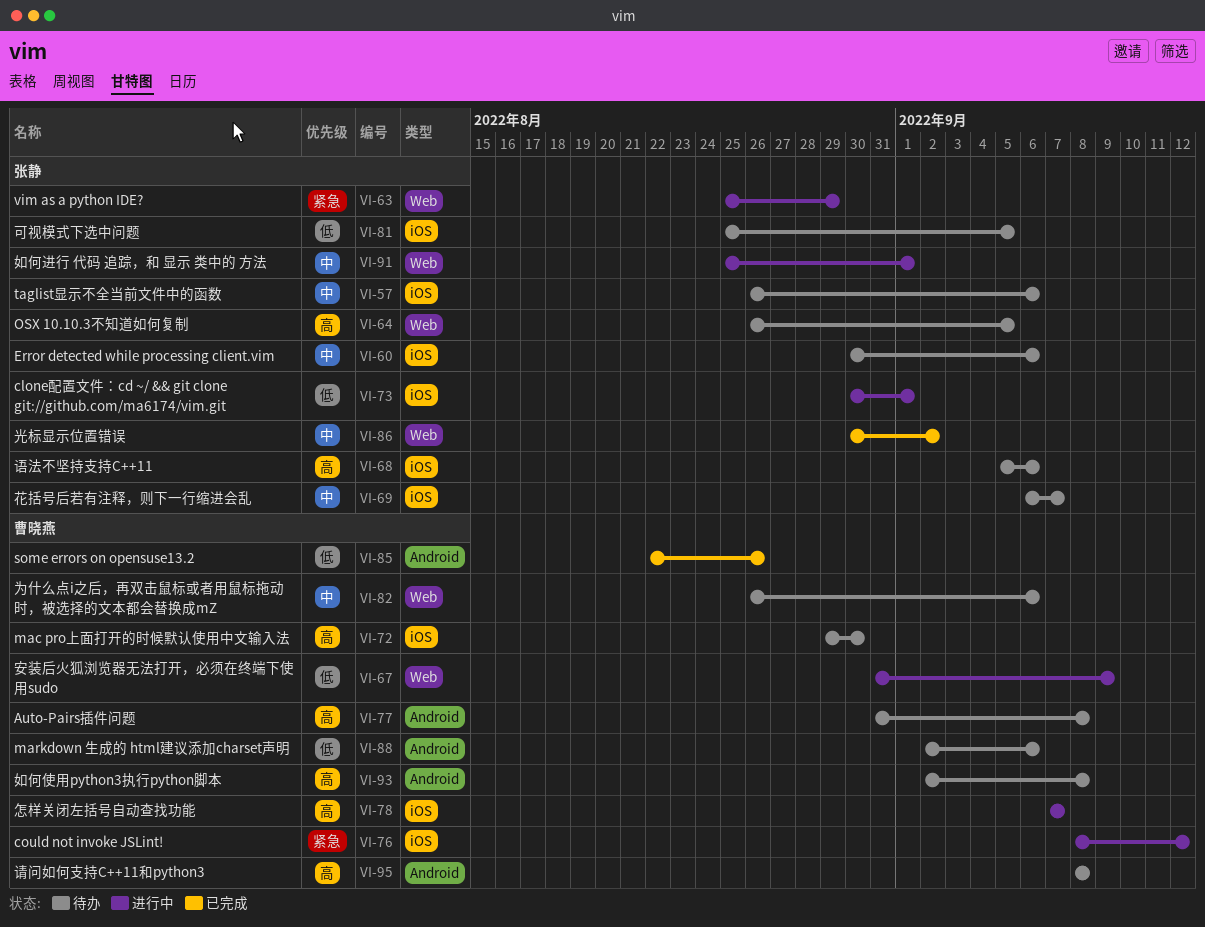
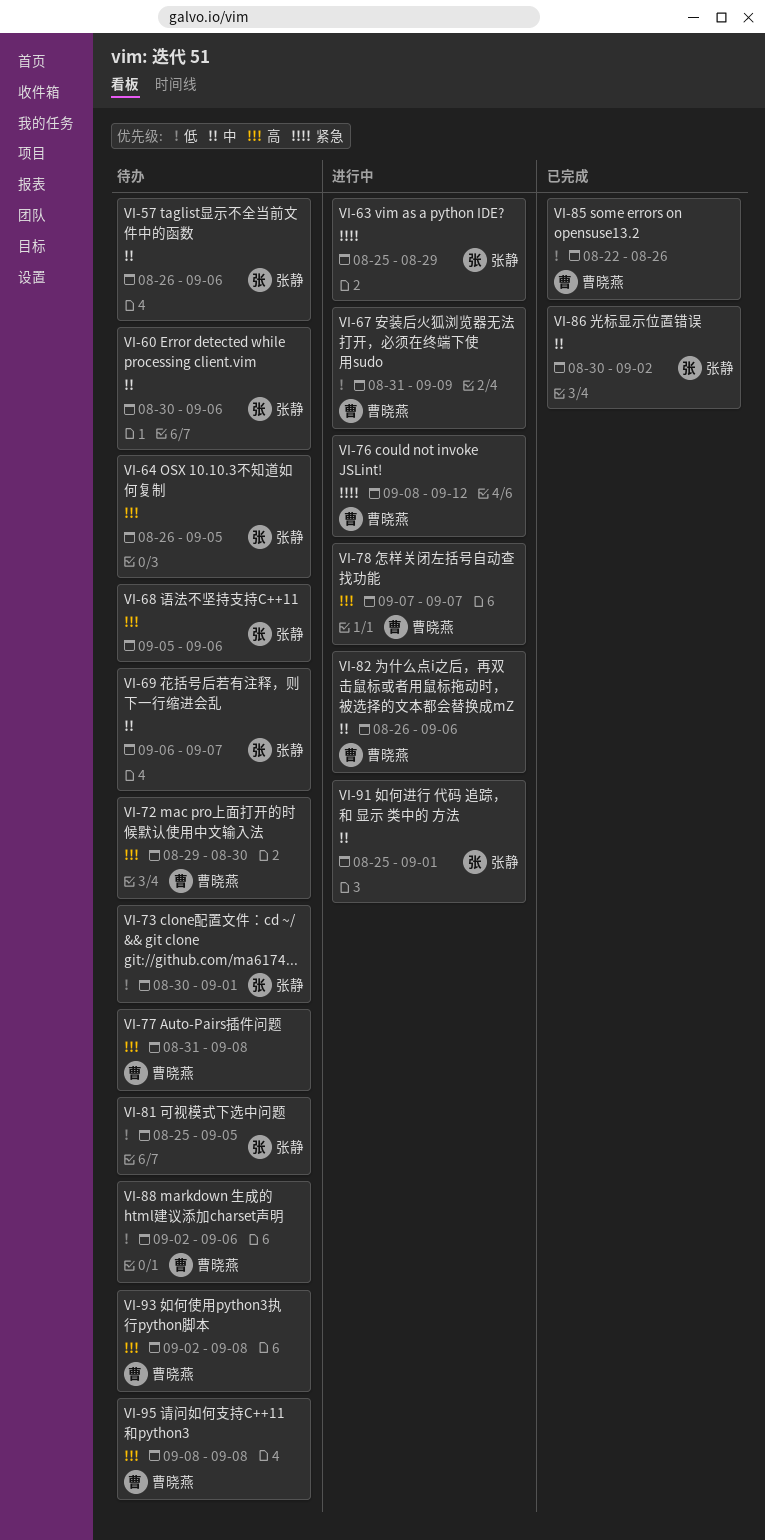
VI-73, status: 进行中 -> 待办
VI-82, status: 待办 -> 进行中

